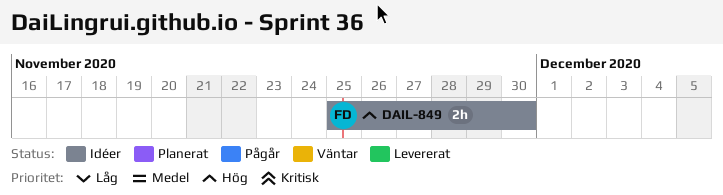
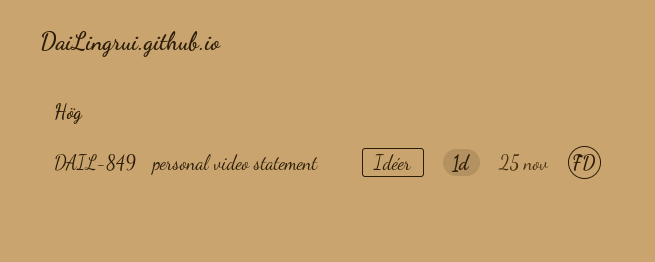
DAIL-849, estimate: 2h -> 1d
DAIL-849, due: Nov 30 -> Nov 25

